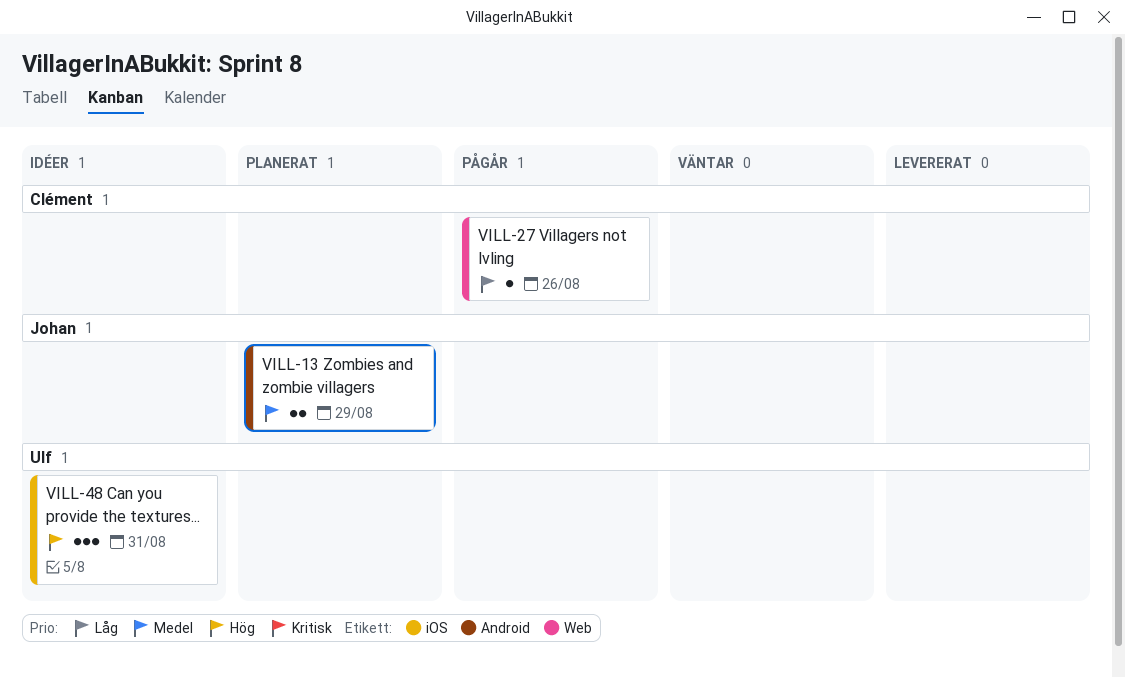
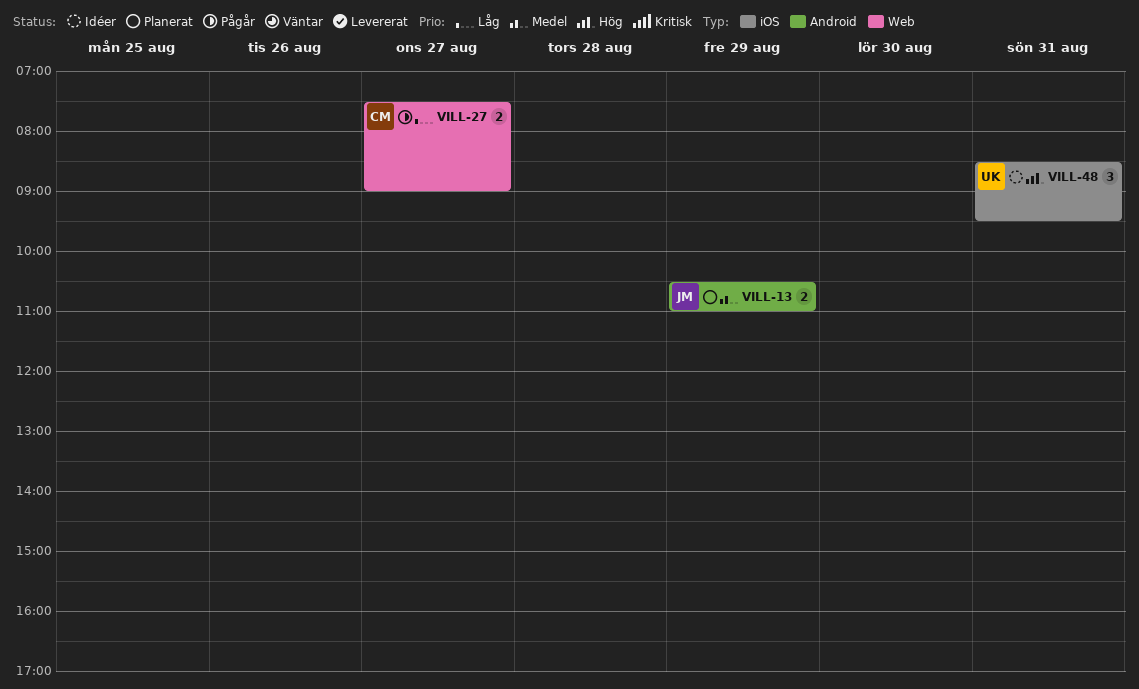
VILL-27, estimate: 1 -> 2
VILL-27, day: Aug 26 -> Aug 27

